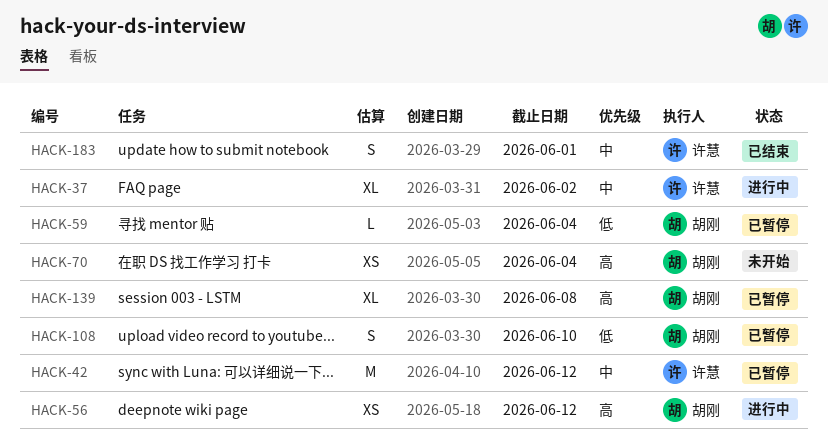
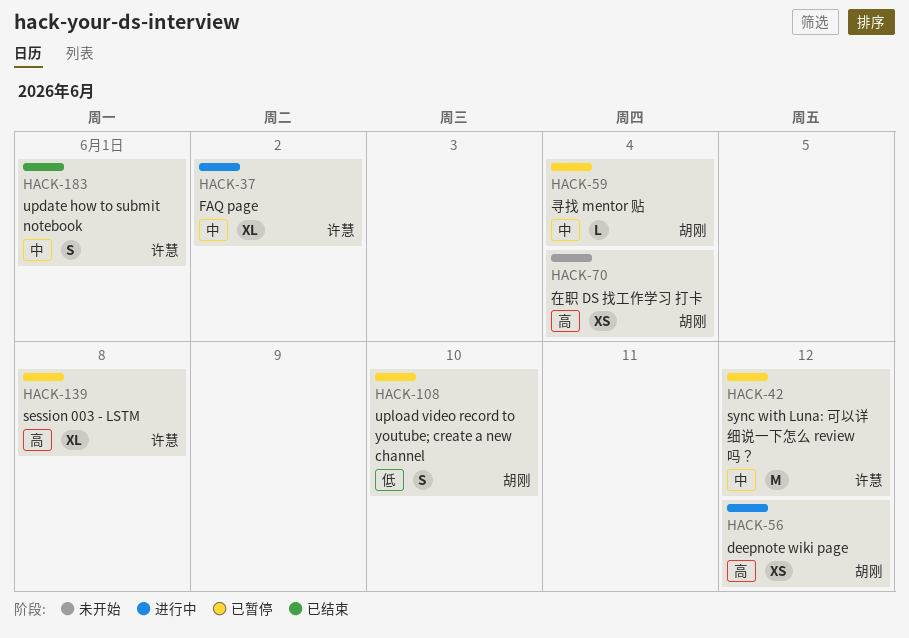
HACK-59, priority: 低 -> 中
HACK-139, owner: 胡刚 -> 许慧

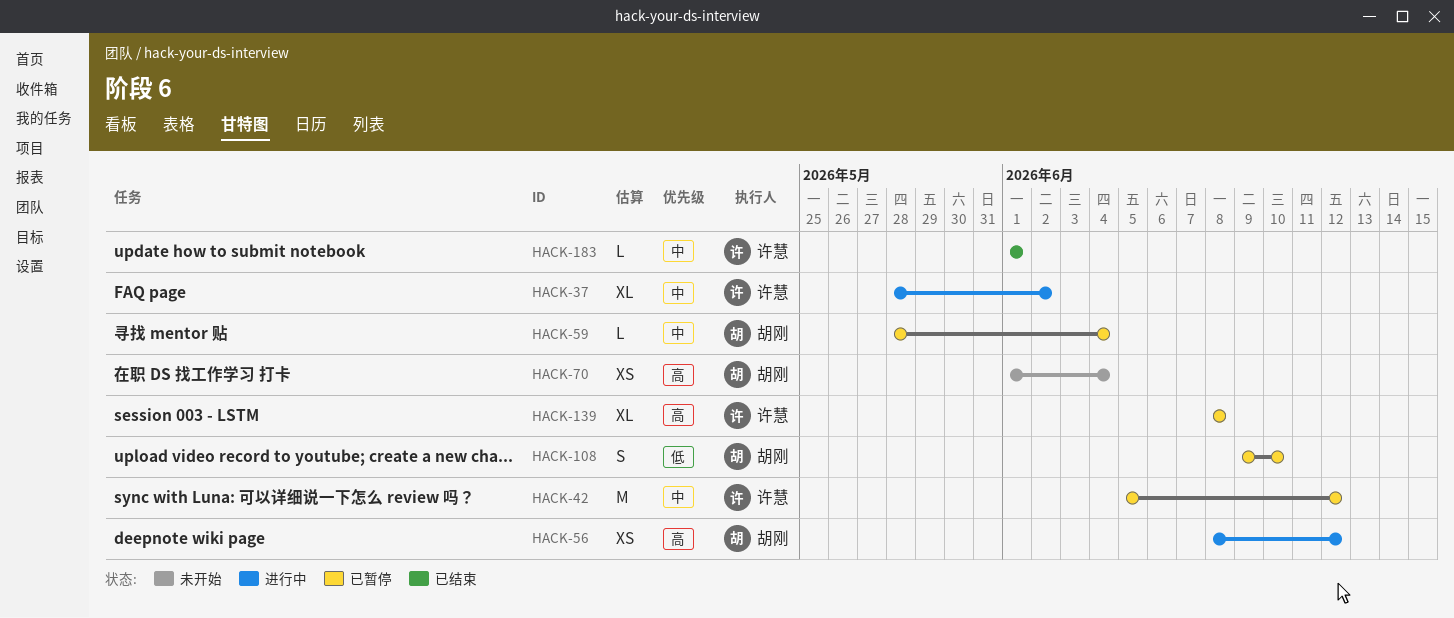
HACK-183, estimate: S -> L

